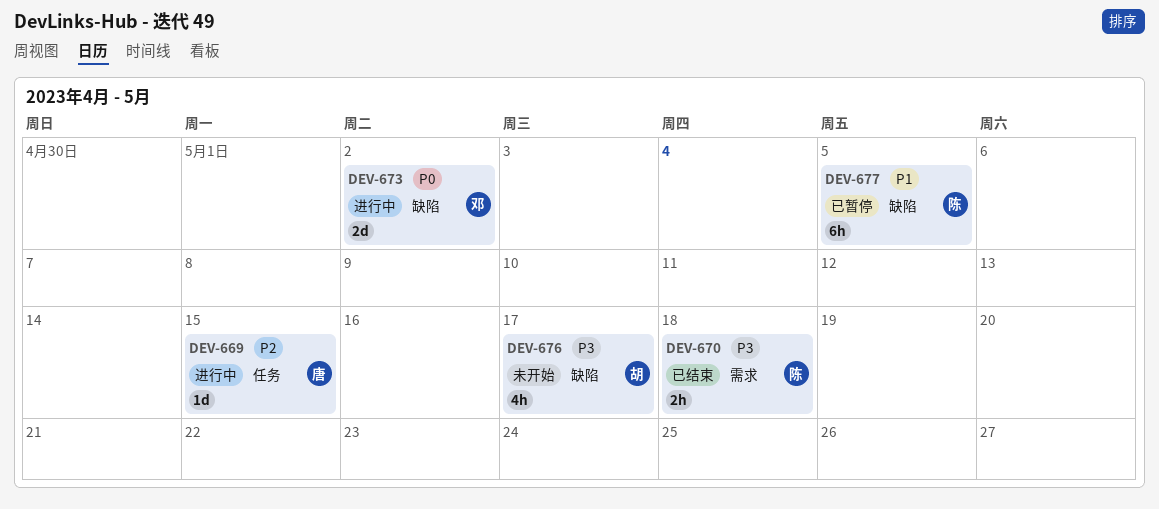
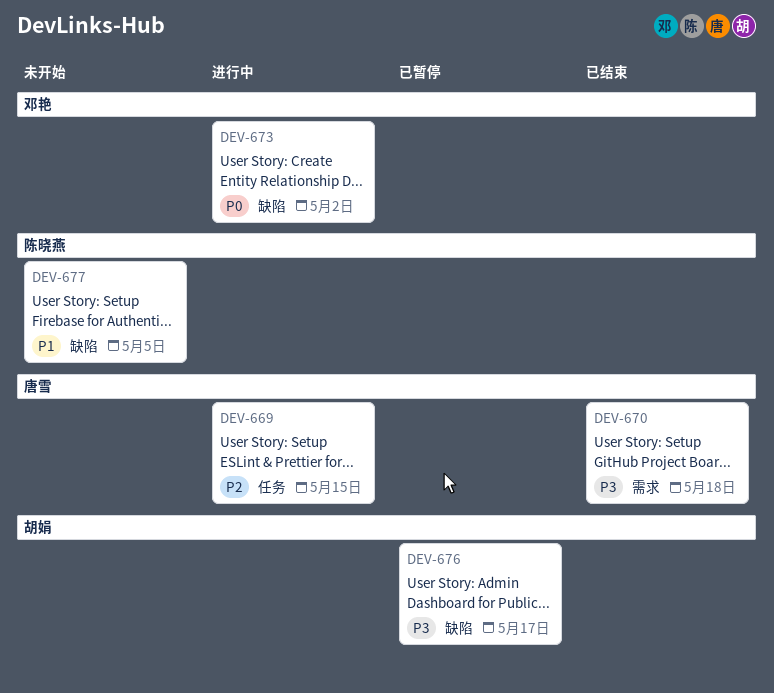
DEV-670, owner: 陈晓燕 -> 唐雪
DEV-676, status: 未开始 -> 已暂停
DEV-677, status: 已暂停 -> 未开始

